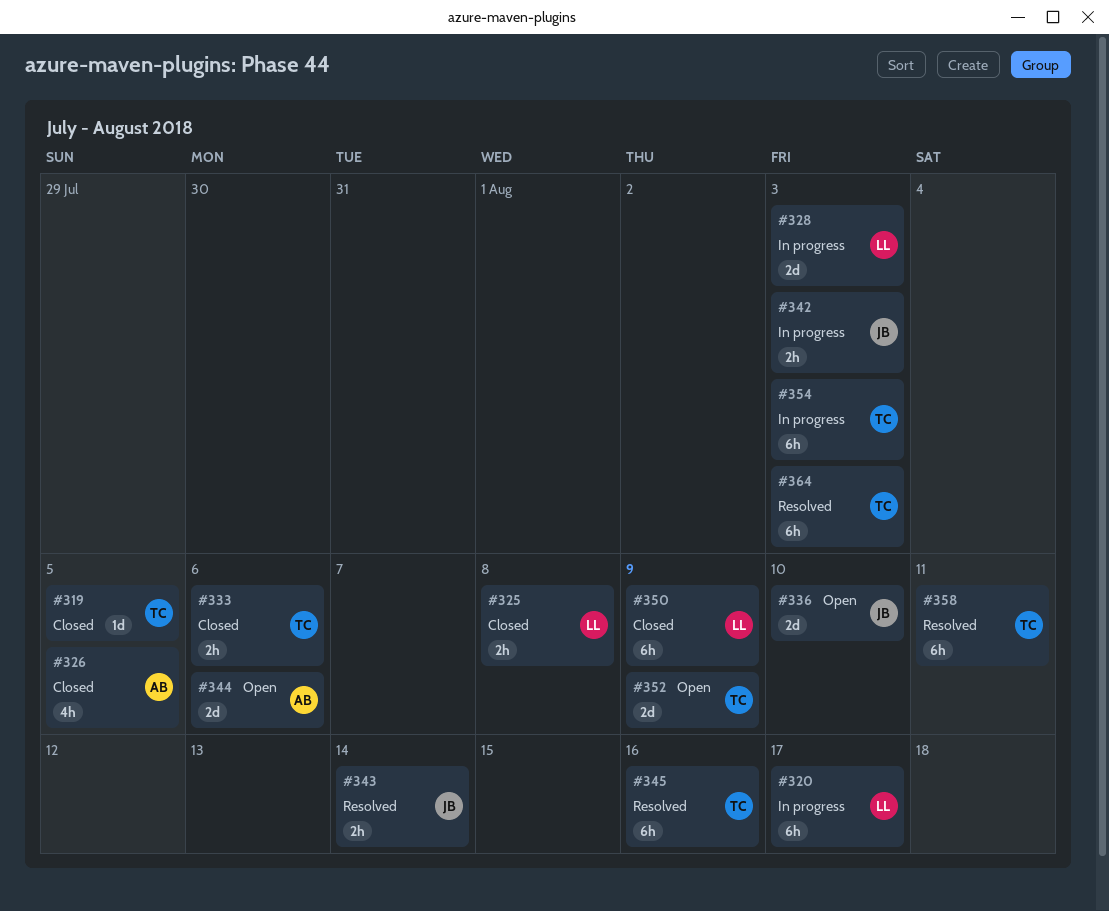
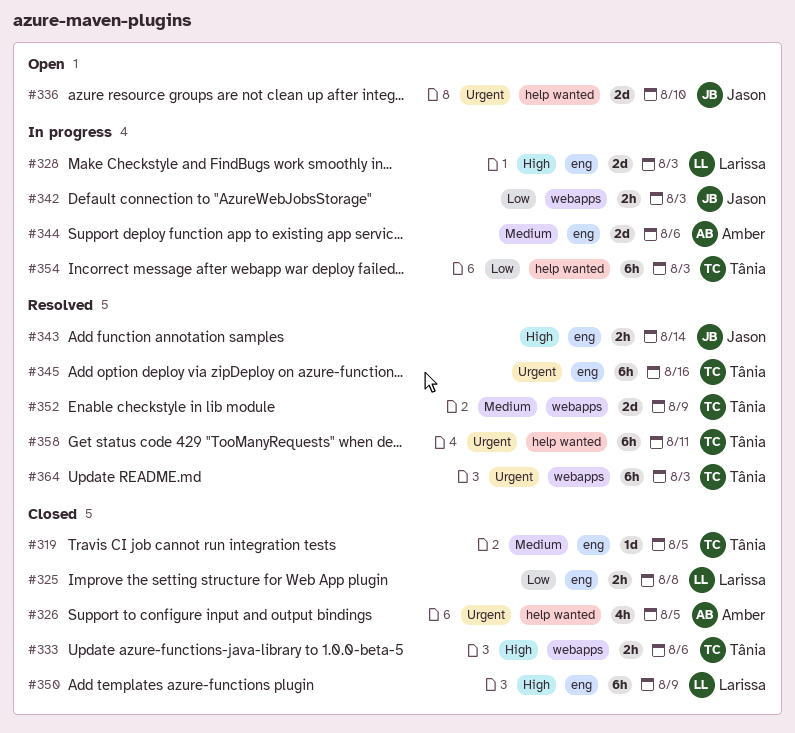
#320: present -> none
#344, status: Open -> In progress
#352, status: Open -> Resolved

